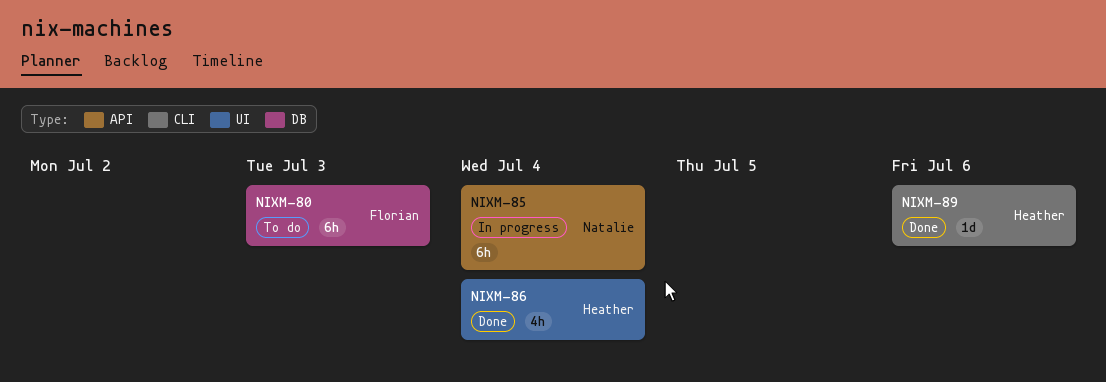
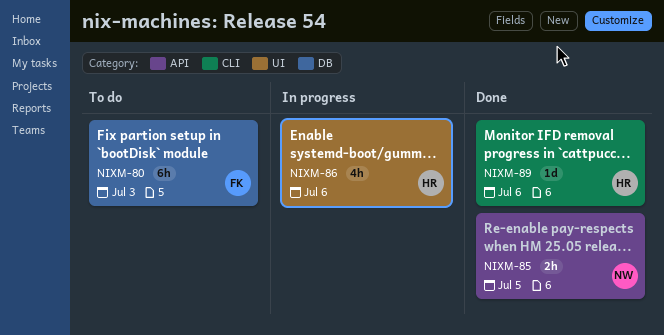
NIXM-85, status: In progress -> Done
NIXM-85, estimate: 6h -> 2h
NIXM-85, due: Jul 4 -> Jul 5
NIXM-86, status: Done -> In progress
NIXM-86, due: Jul 4 -> Jul 6

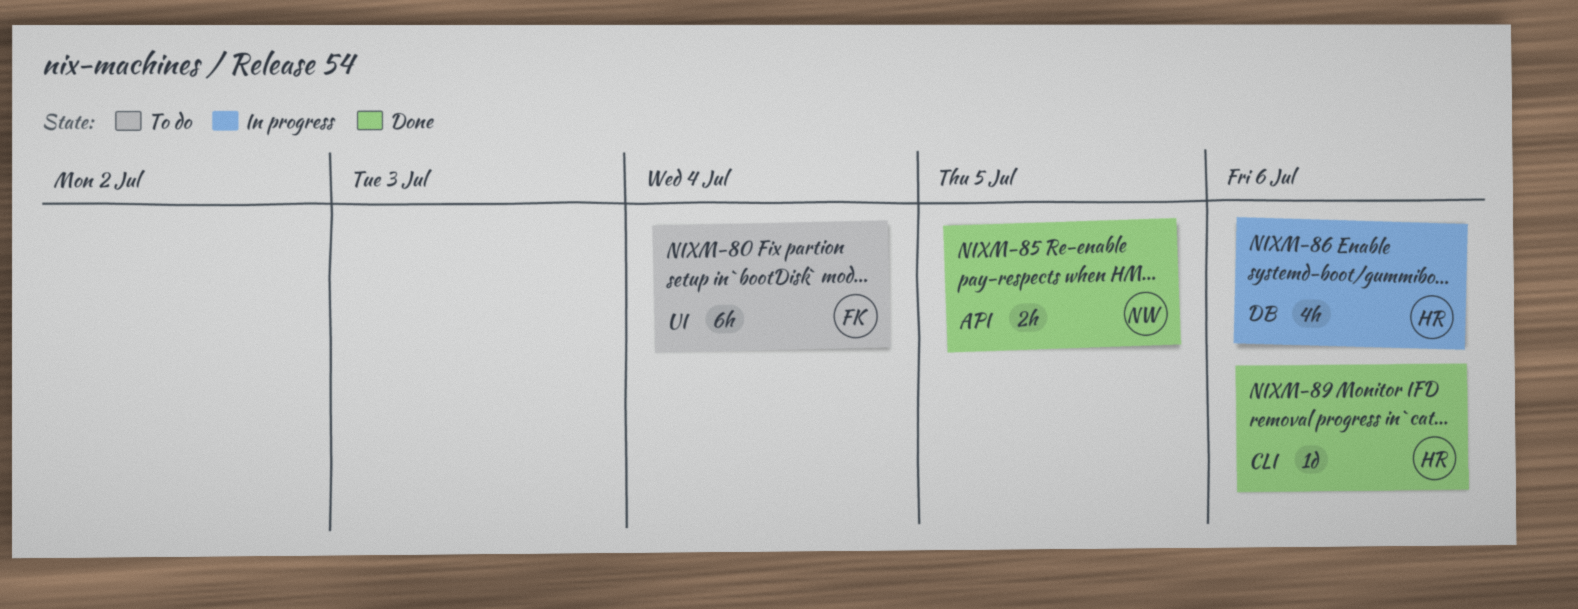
NIXM-80, label: DB -> UI
NIXM-80, due: Jul 3 -> Jul 4
NIXM-86, label: UI -> DB

